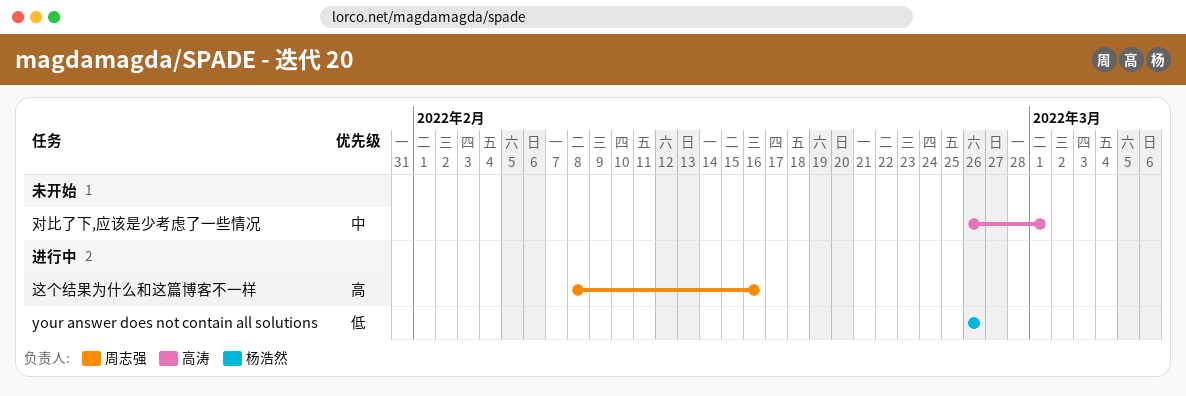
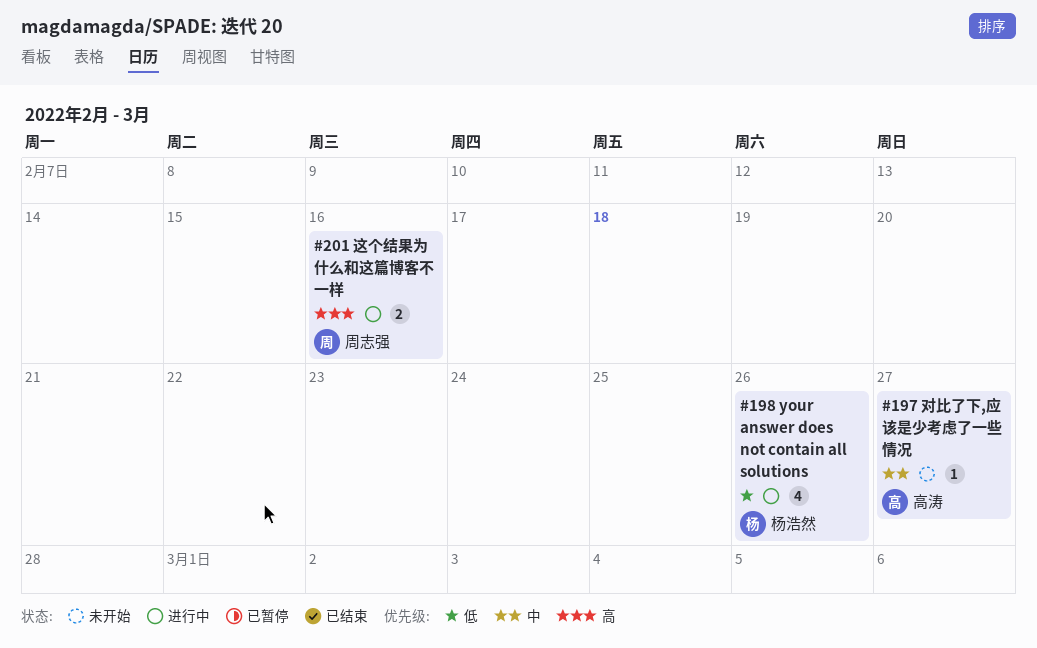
对比了下,应该是少考虑了一些情况, due: Mar 1 -> Feb 27

